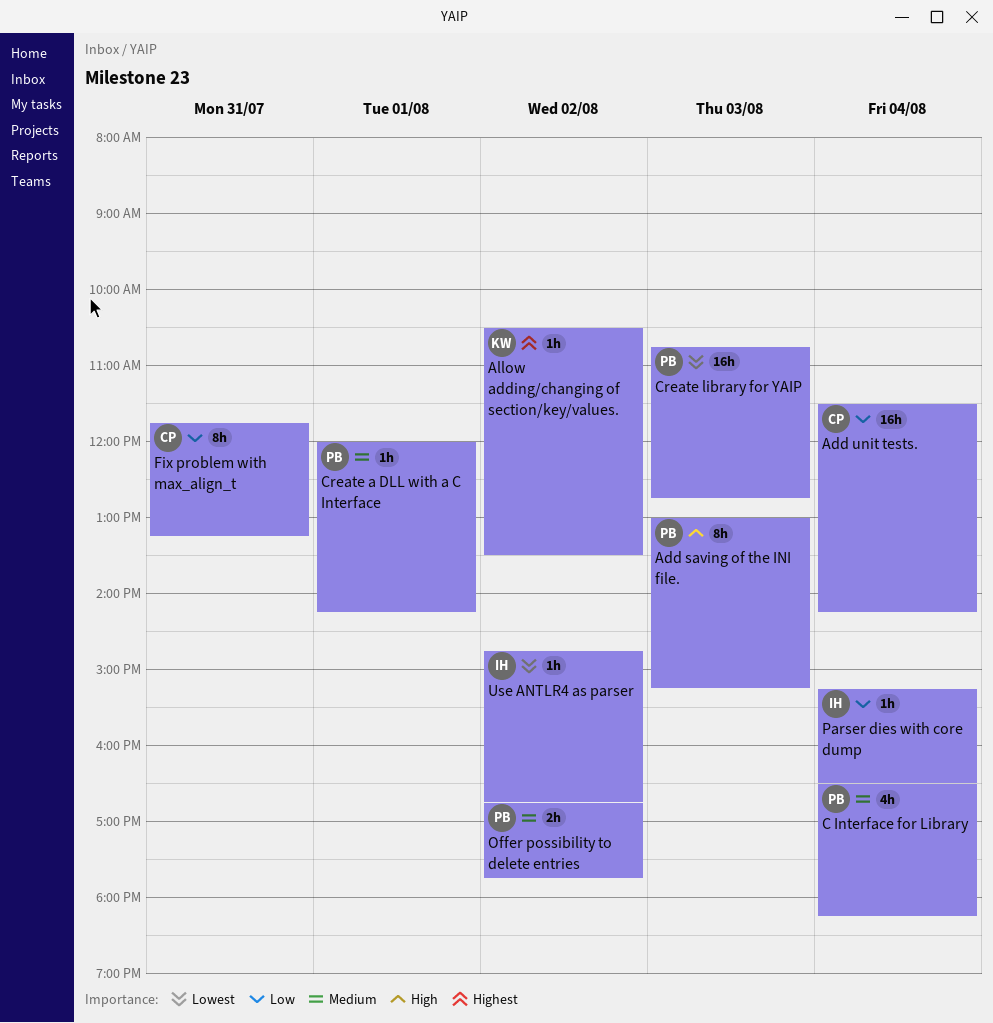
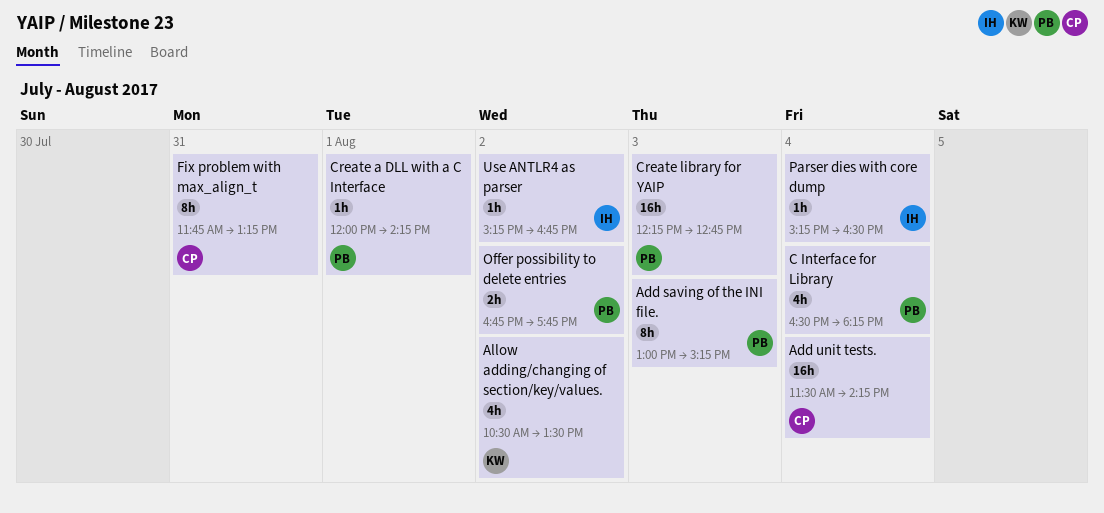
Allow adding/changing of section/key/values., estimate: 1h -> 4h
Create library for YAIP, begins: 10:45 -> 12:15
Use ANTLR4 as parser, begins: 14:45 -> 15:15

